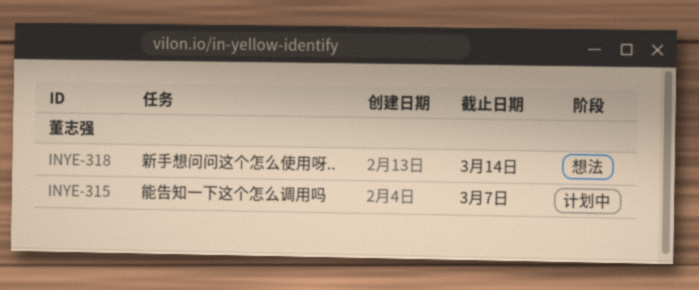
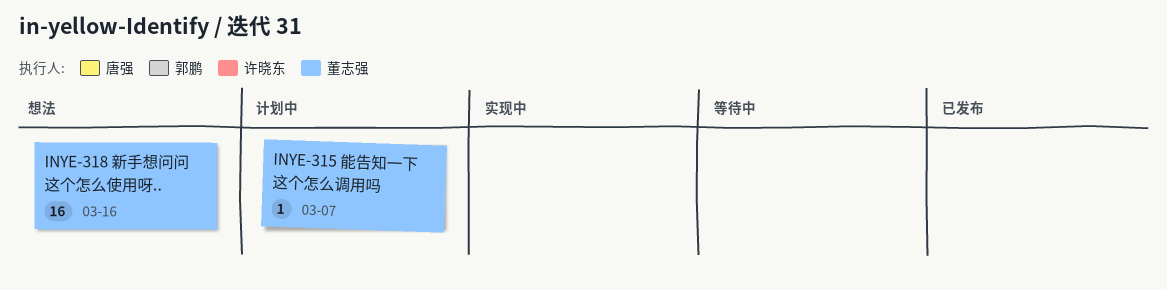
INYE-318, due: Mar 14 -> Mar 16

